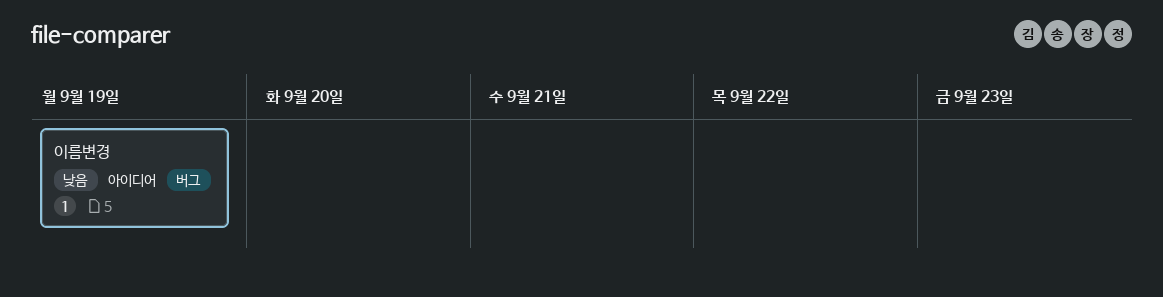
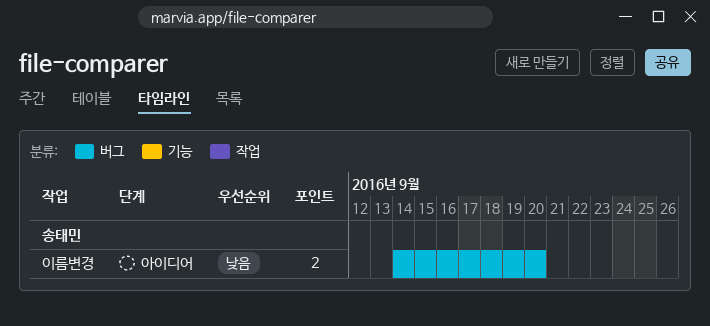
이름변경, estimate: 1 -> 2
이름변경, due: Sep 19 -> Sep 20

